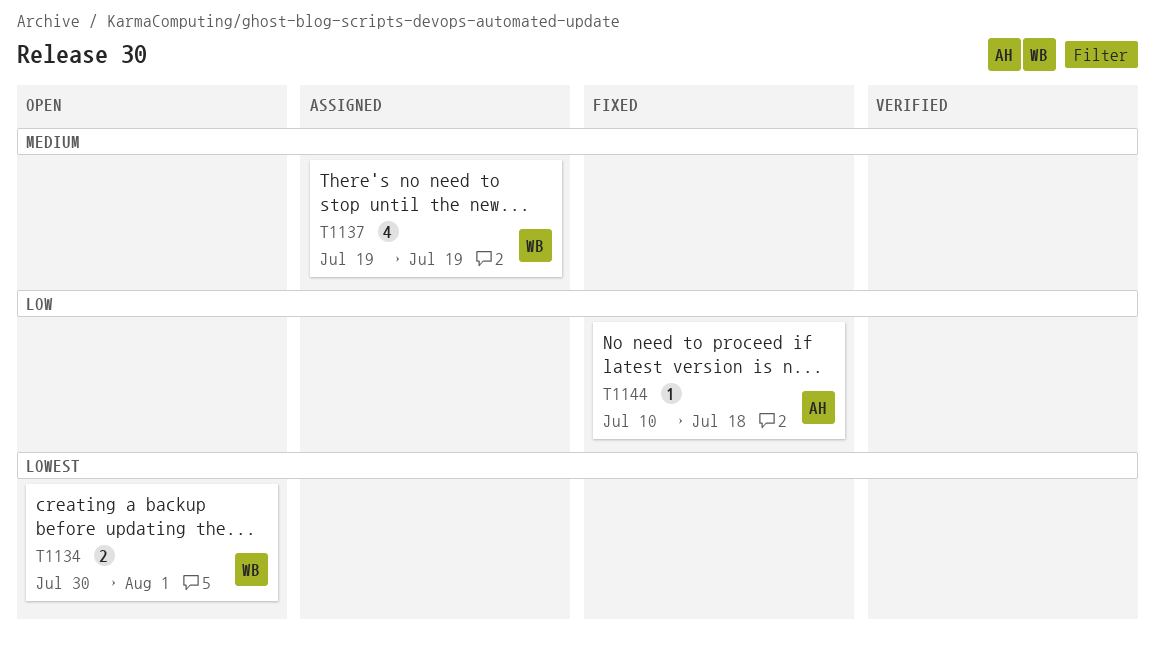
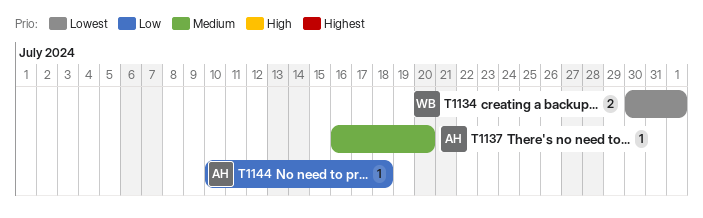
T1137, owner: WB -> AH
T1137, estimate: 4 -> 1
T1137, start: Jul 19 -> Jul 16
T1137, due: Jul 19 -> Jul 20

